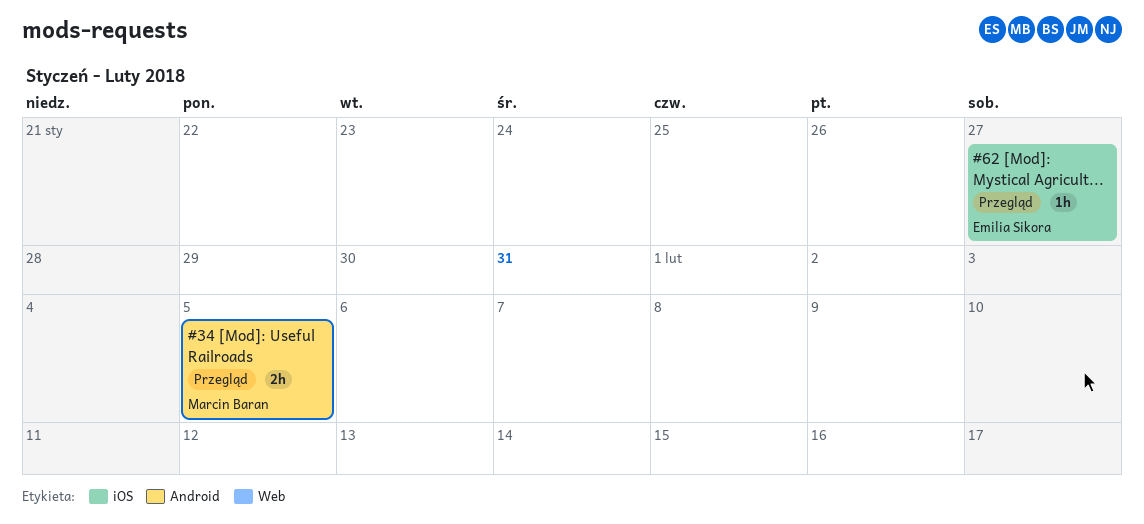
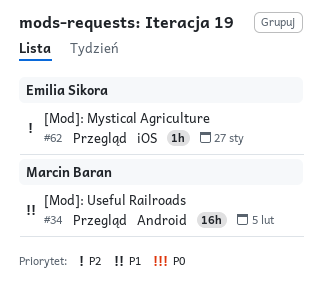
#34, estimate: 2h -> 16h

